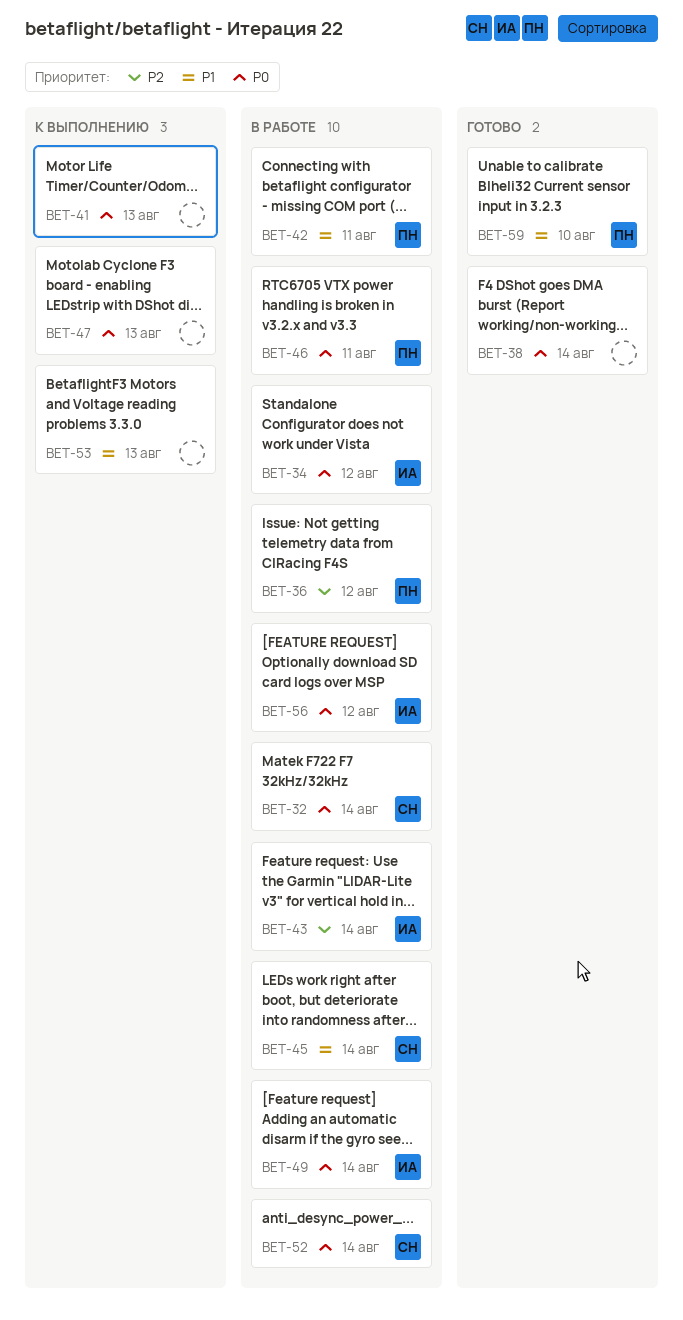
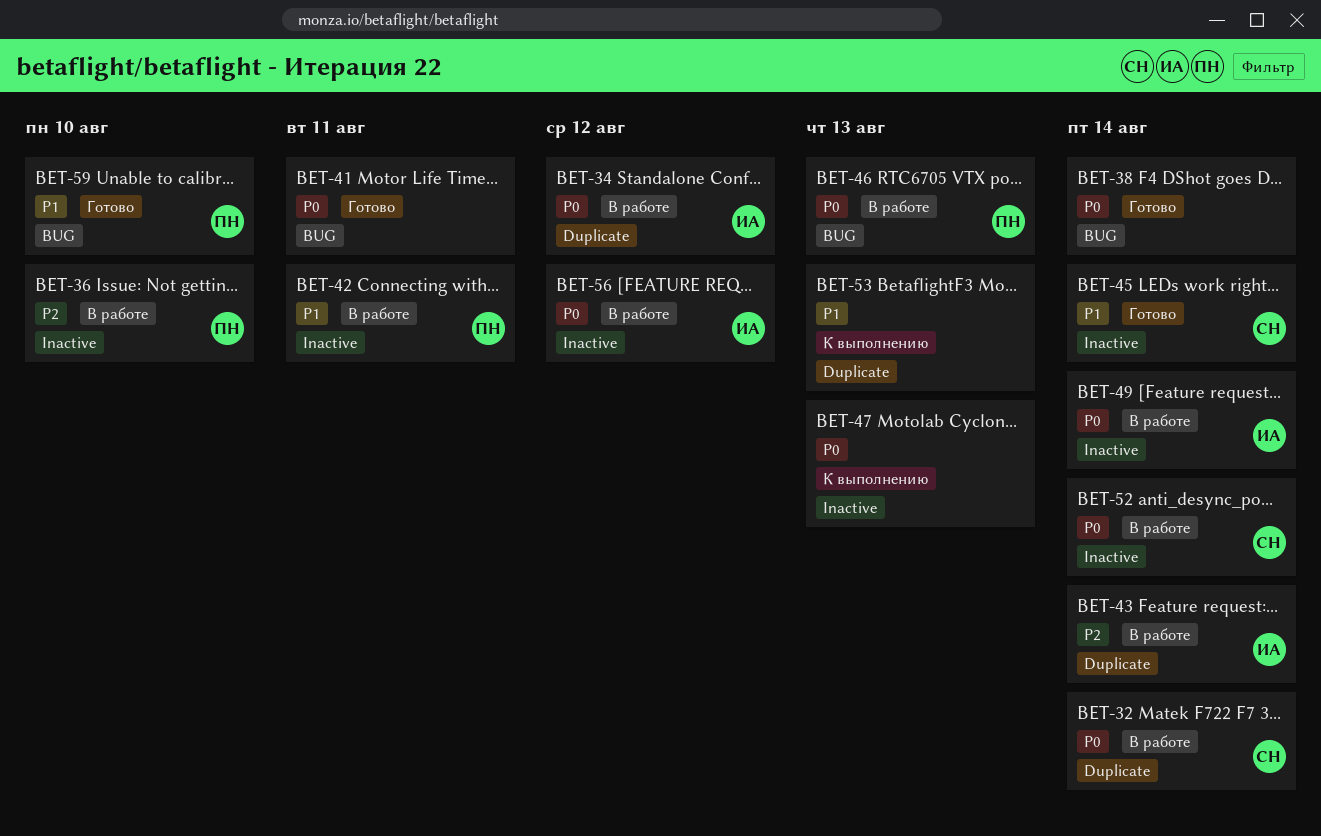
BET-36, due: Aug 12 -> Aug 10
BET-41, status: К выполнению -> Готово
BET-41, due: Aug 13 -> Aug 11
BET-45, status: В работе -> Готово
BET-46, due: Aug 11 -> Aug 13

